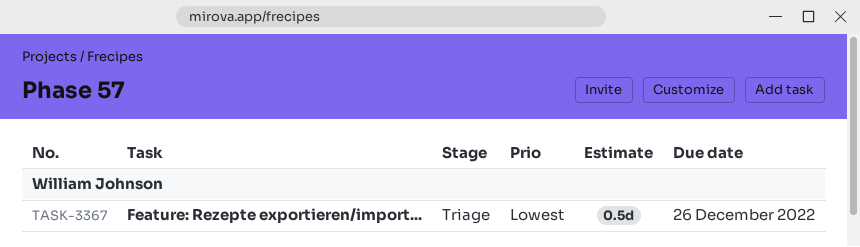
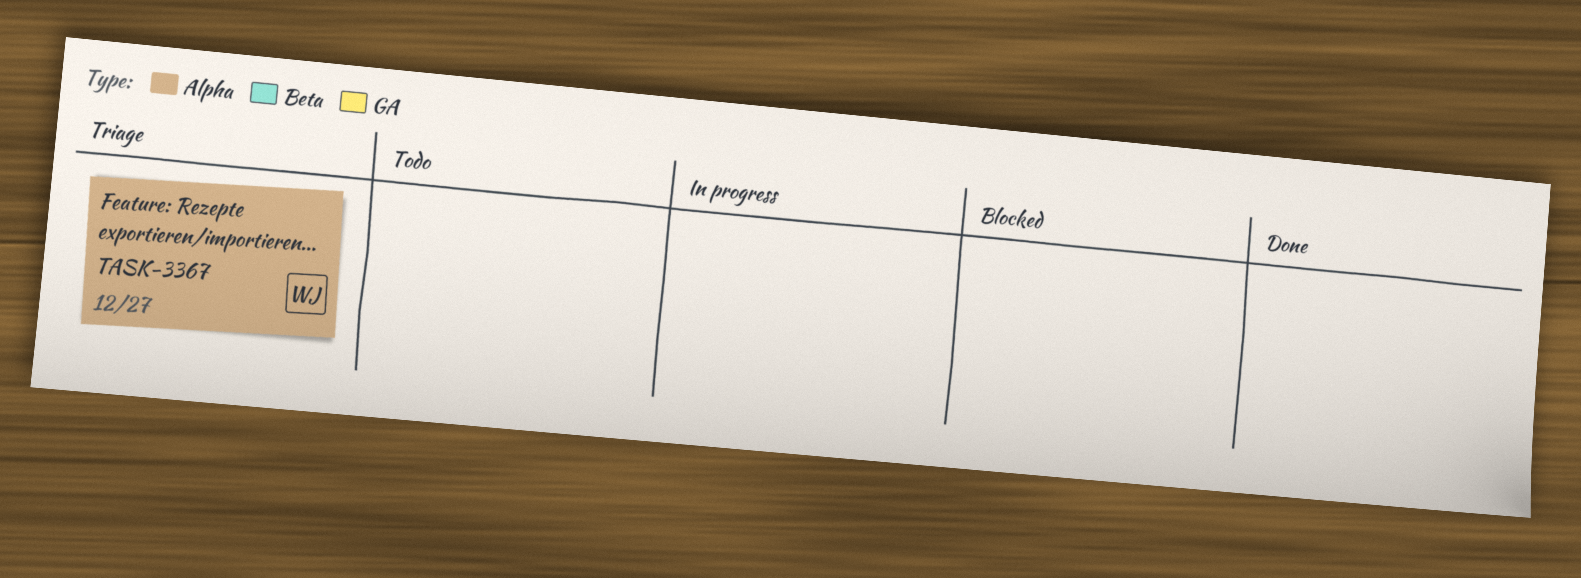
TASK-3367, due: Dec 26 -> Dec 27

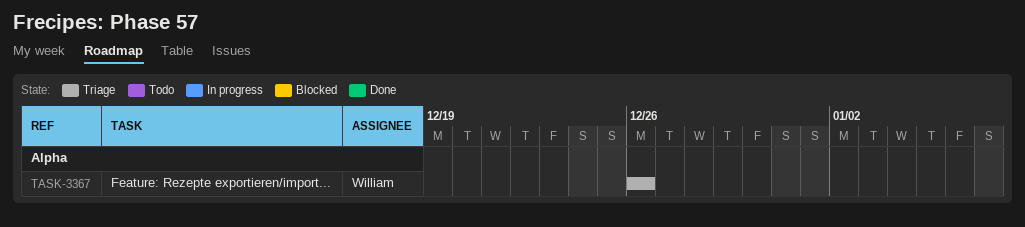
TASK-3367, due: Dec 27 -> Dec 26

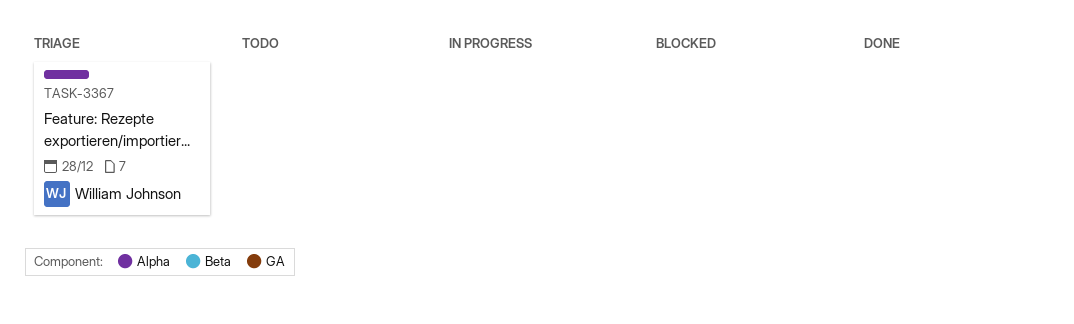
TASK-3367, due: Dec 26 -> Dec 28

